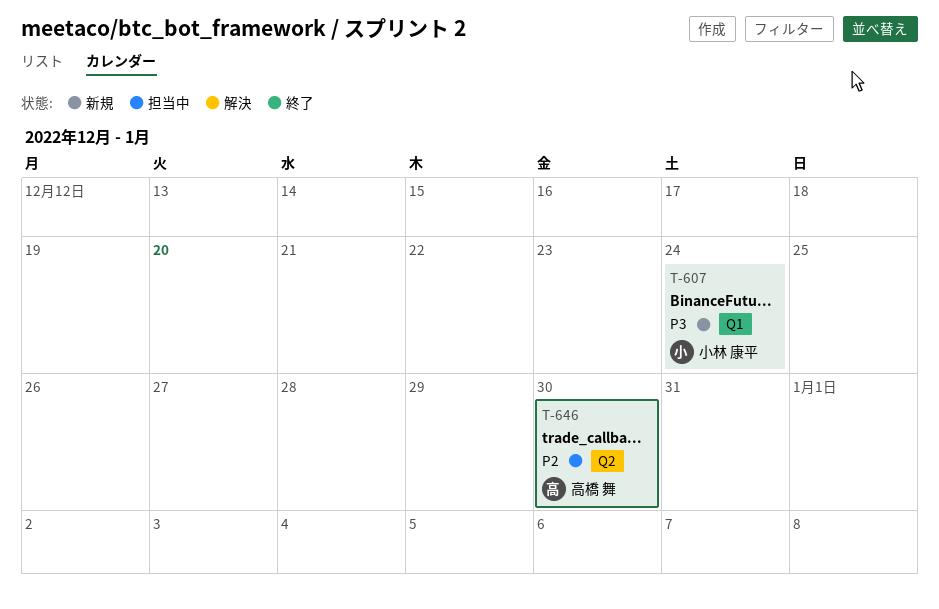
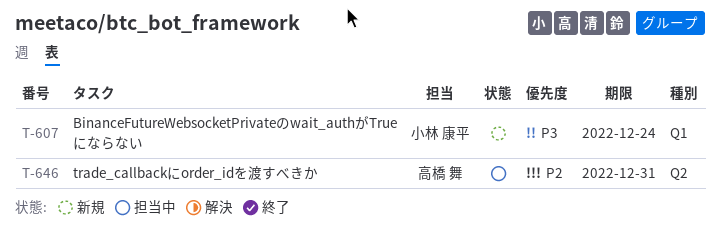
T-646, due: Dec 30 -> Dec 31

